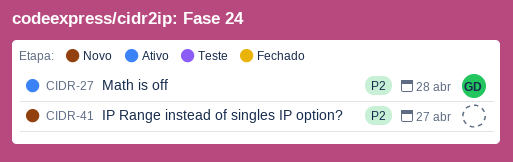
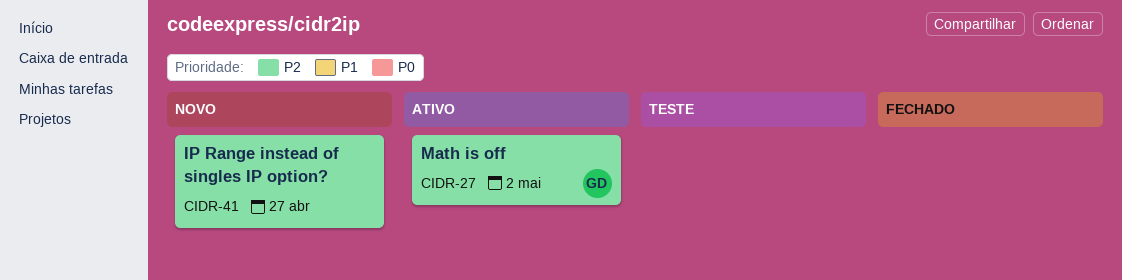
CIDR-27, due: Apr 28 -> May 2

